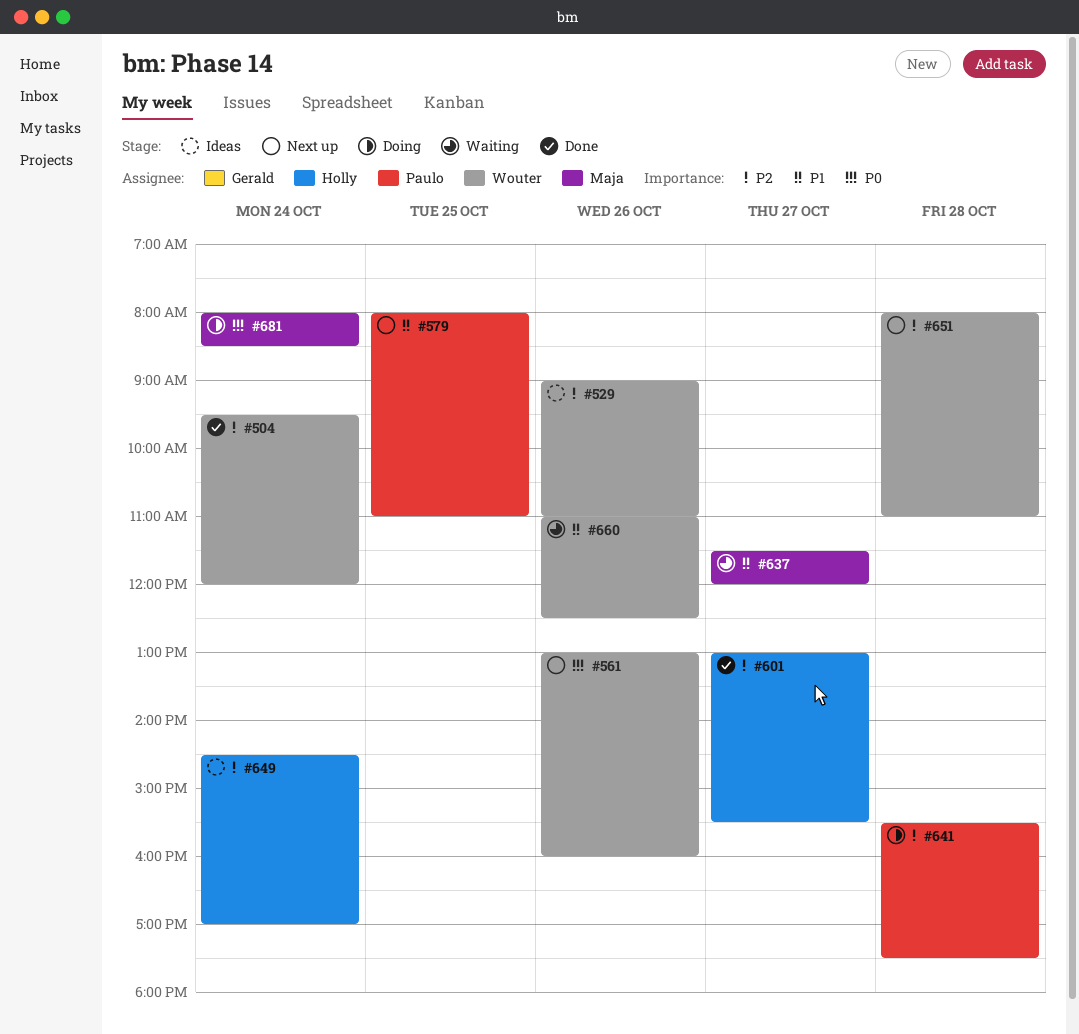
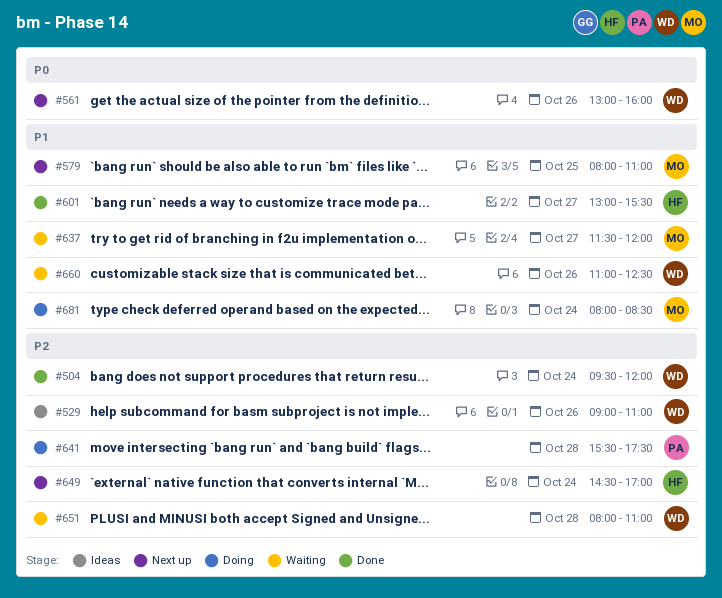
#579, owner: Paulo -> Maja
#601, priority: P2 -> P1
#649, status: Ideas -> Next up
#651, status: Next up -> Waiting
#681, priority: P0 -> P1

